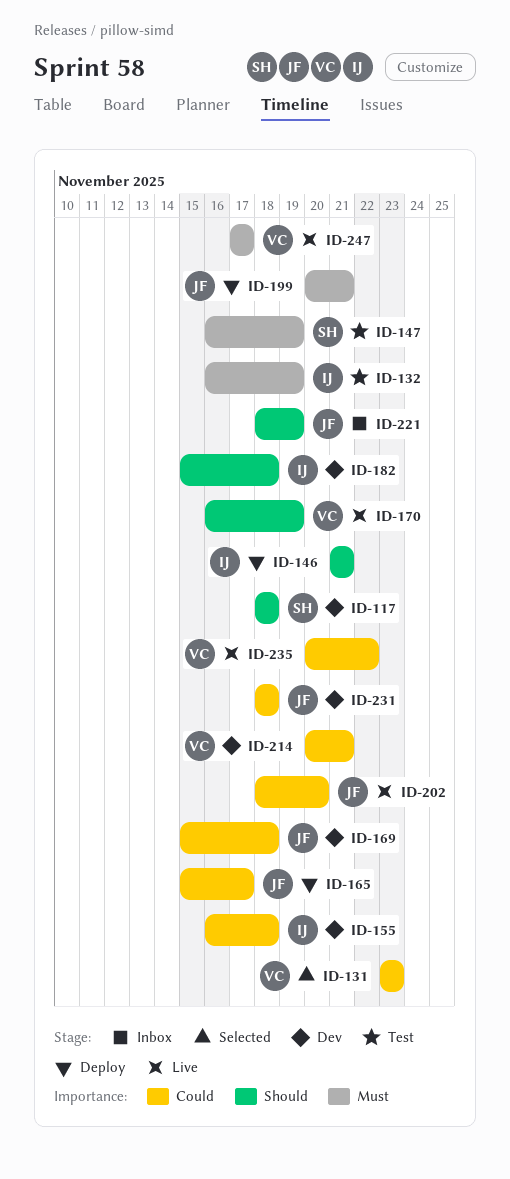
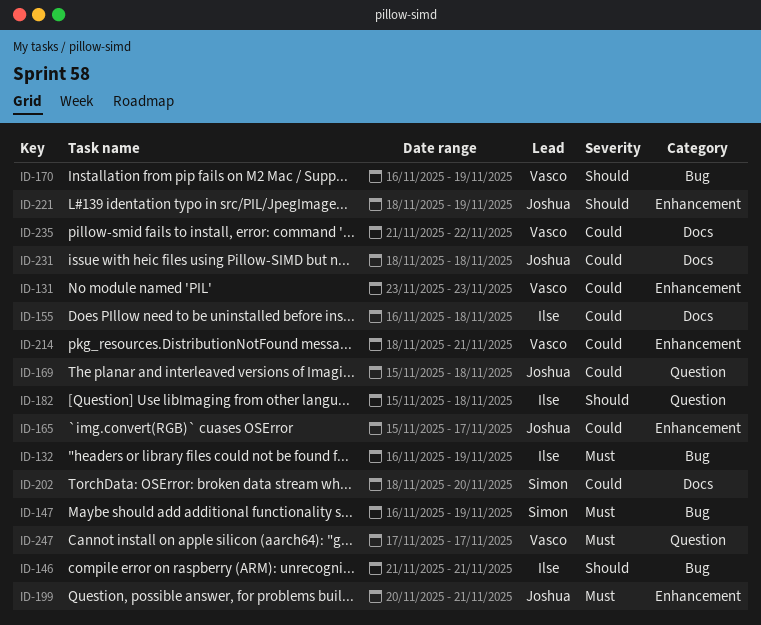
ID-117: present -> none
ID-202, owner: Joshua -> Simon
ID-214, start: Nov 20 -> Nov 18
ID-235, start: Nov 20 -> Nov 21

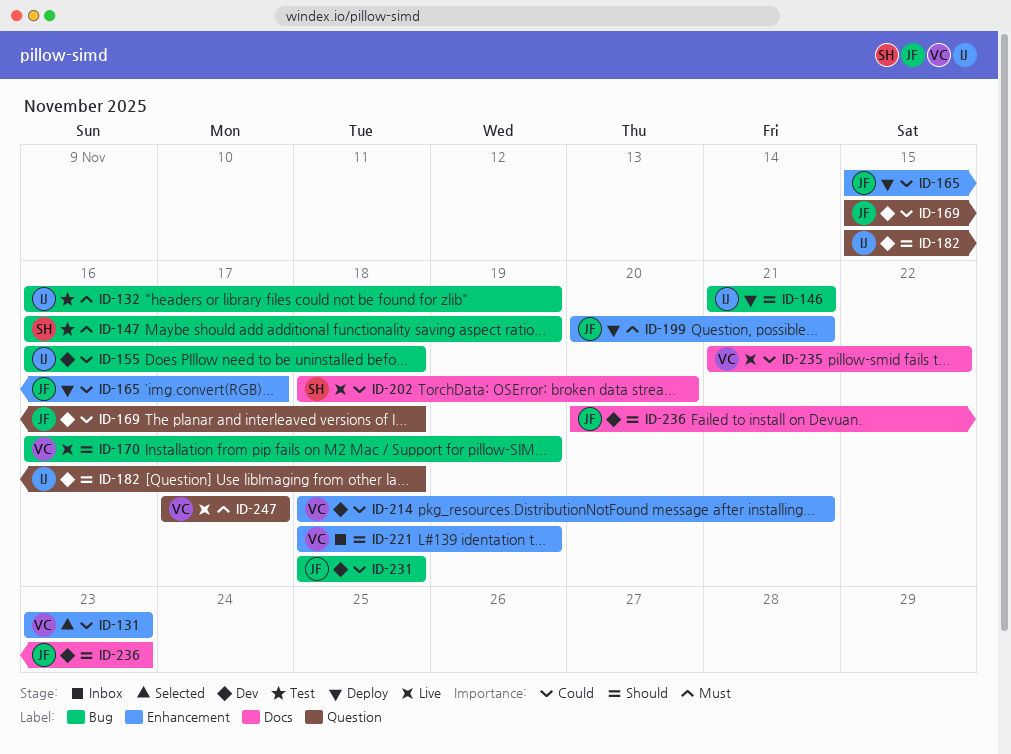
ID-155, label: Docs -> Bug
ID-221, owner: Joshua -> Vasco
ID-231, label: Docs -> Bug
ID-236: none -> present

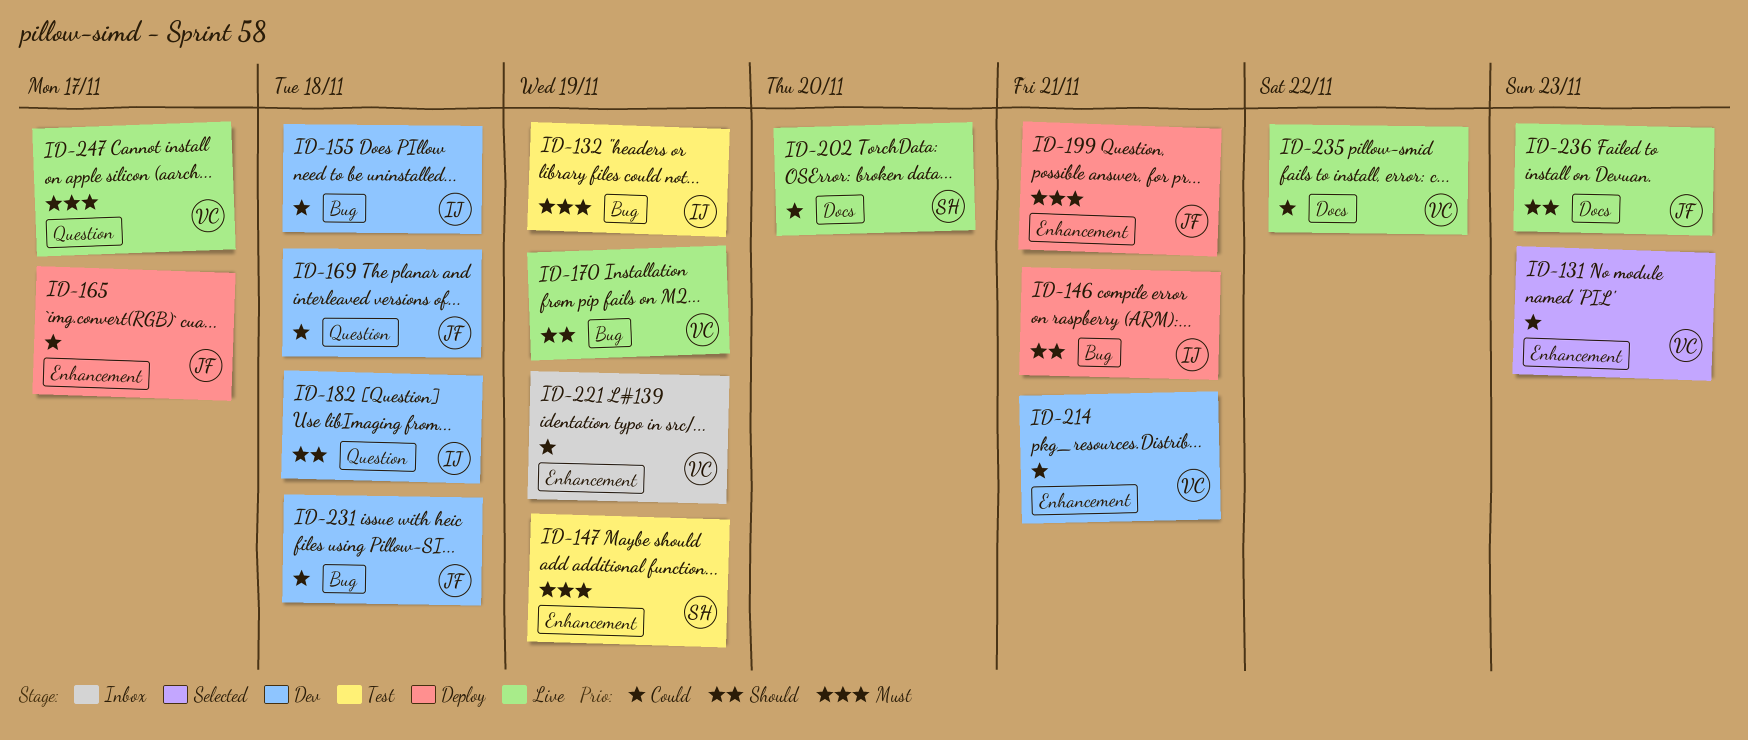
ID-147, label: Bug -> Enhancement
ID-221, priority: Should -> Could
ID-236, status: Dev -> Live

